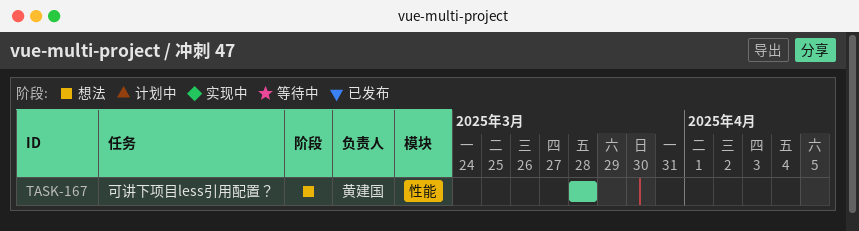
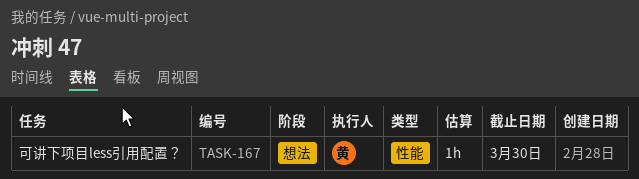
TASK-167, due: Mar 28 -> Mar 30

